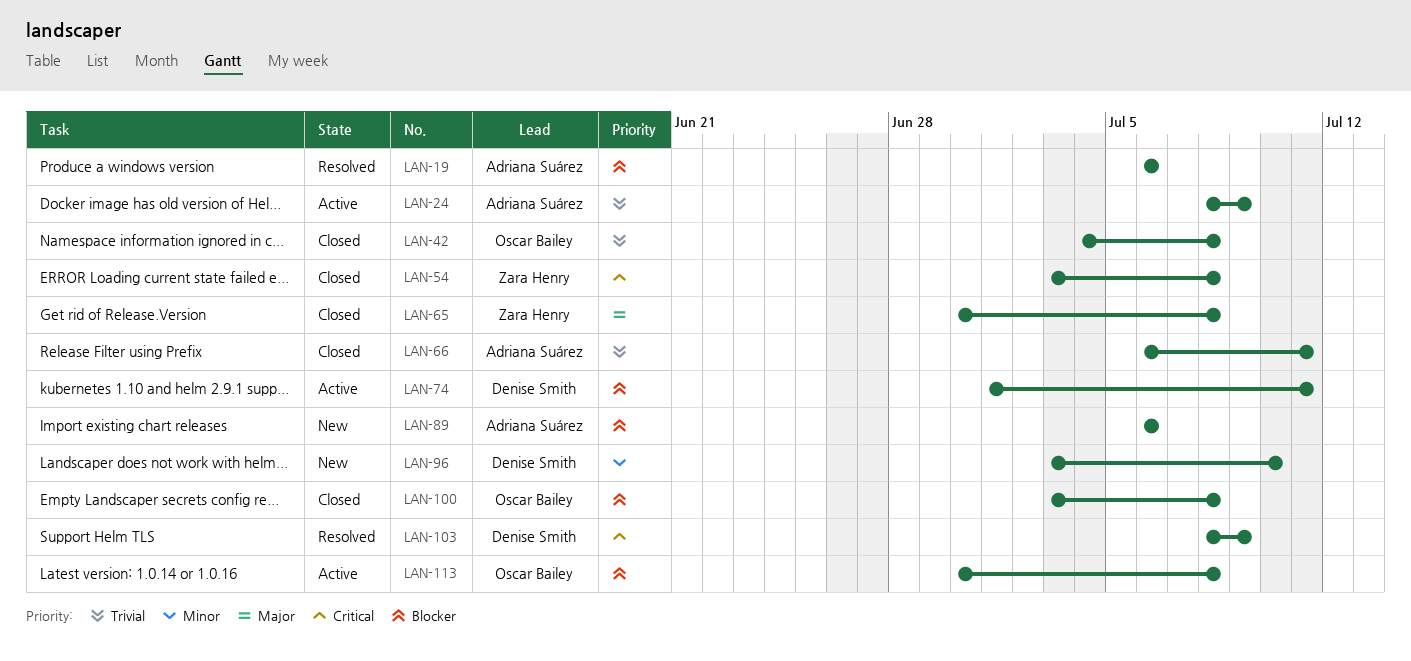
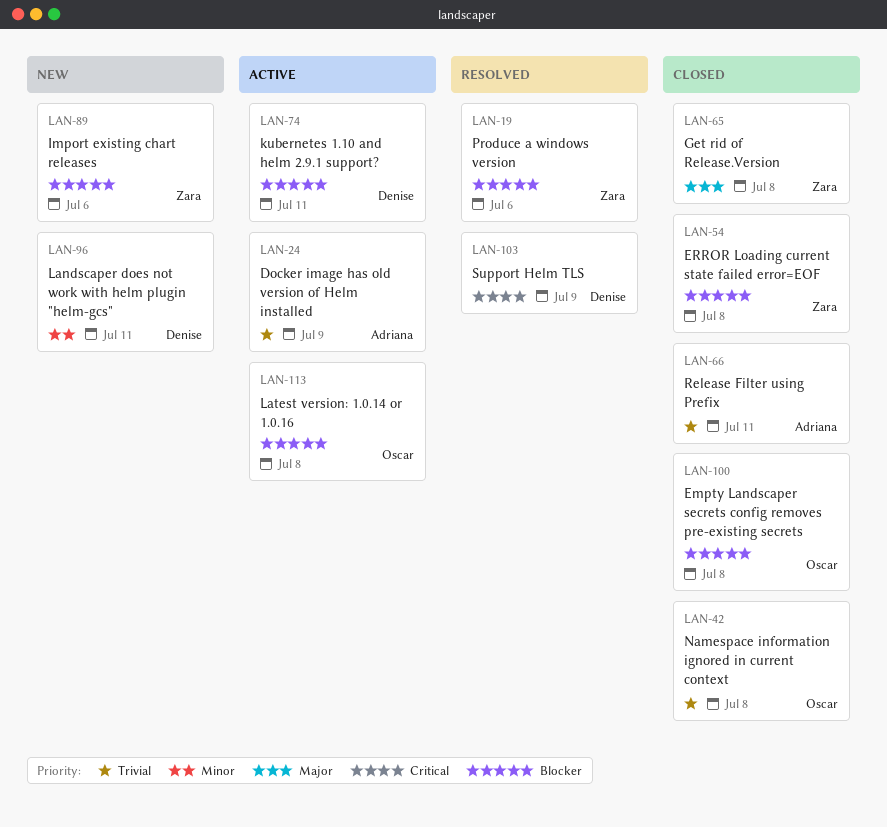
LAN-19, owner: Adriana Suárez -> Zara Henry
LAN-54, priority: Critical -> Blocker
LAN-89, owner: Adriana Suárez -> Zara Henry
LAN-96, due: Jul 10 -> Jul 11

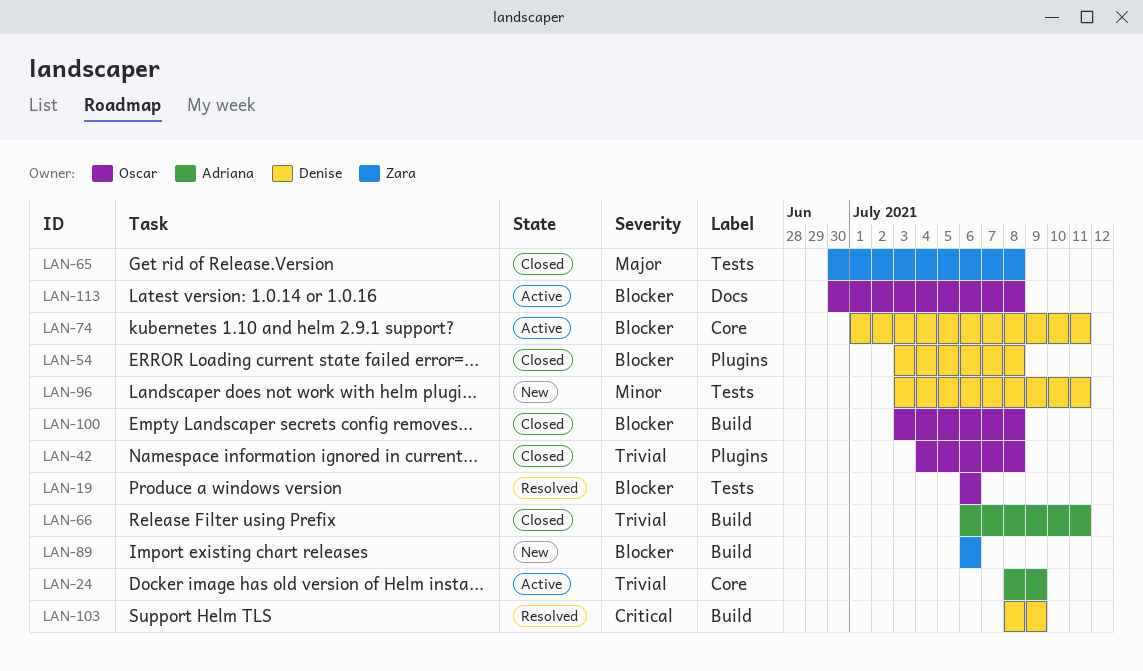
LAN-19, owner: Zara -> Oscar
LAN-54, owner: Zara -> Denise

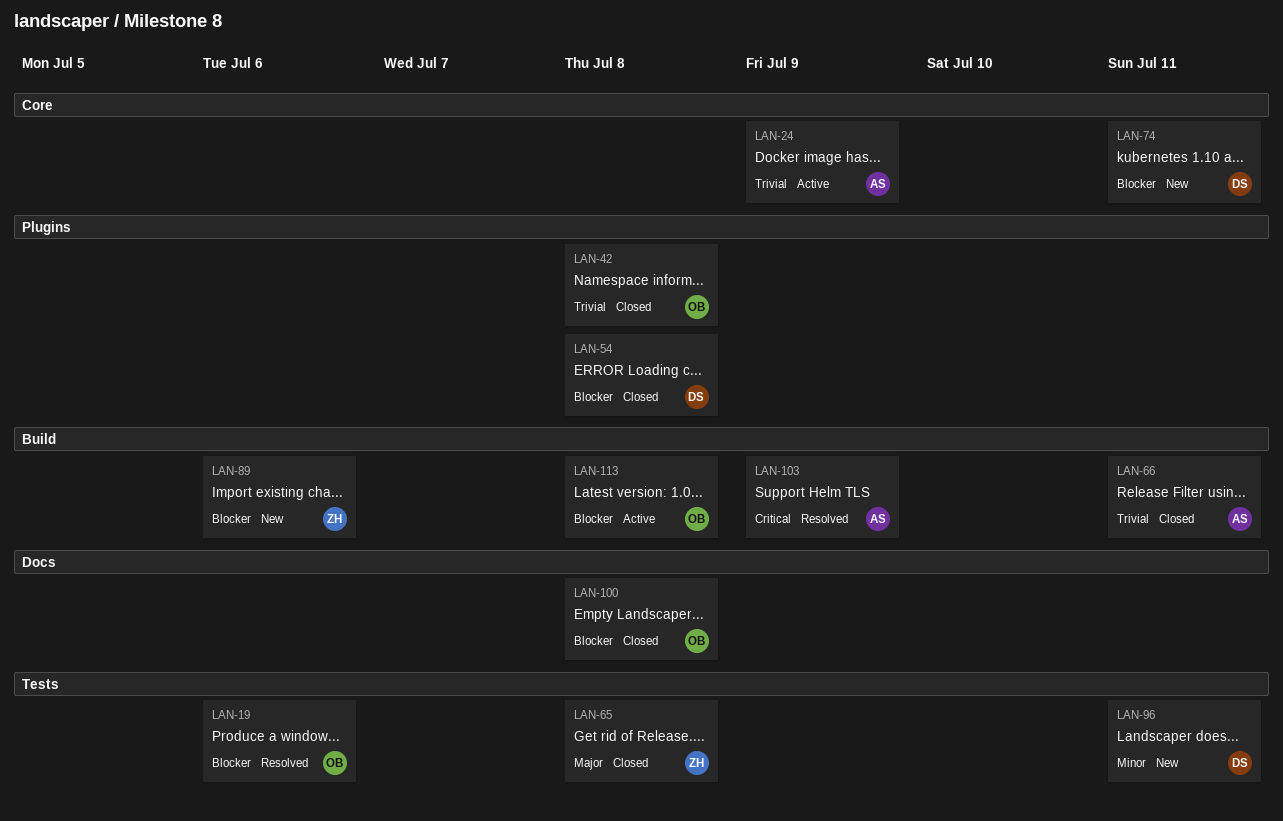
LAN-74, status: Active -> New
LAN-100, label: Build -> Docs
LAN-103, owner: Denise -> Adriana
LAN-113, label: Docs -> Build

